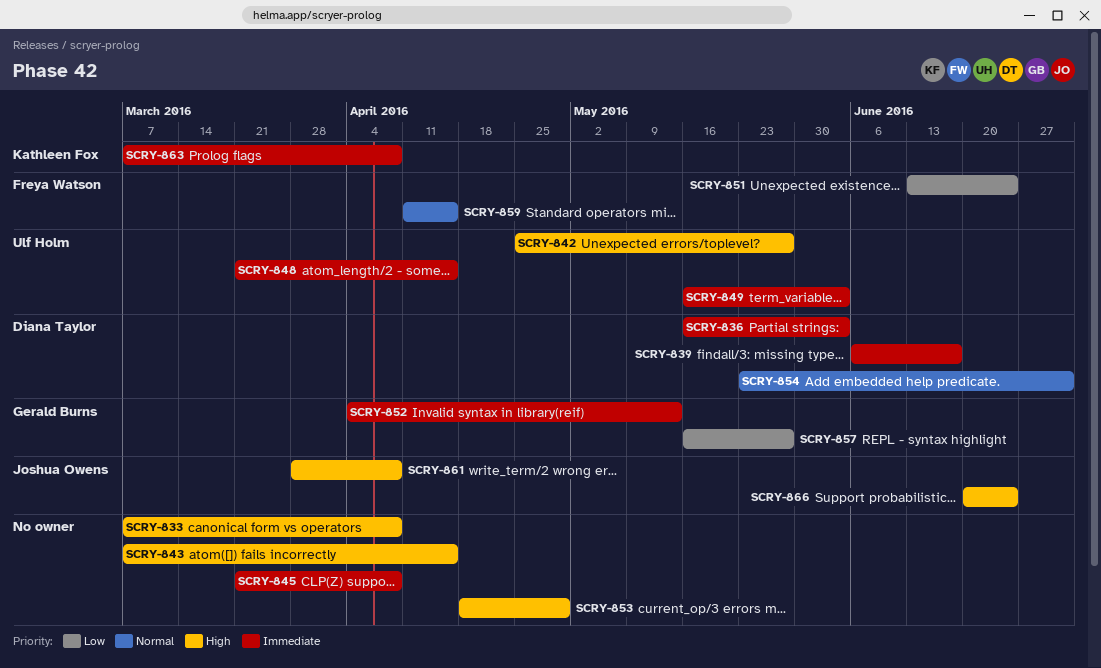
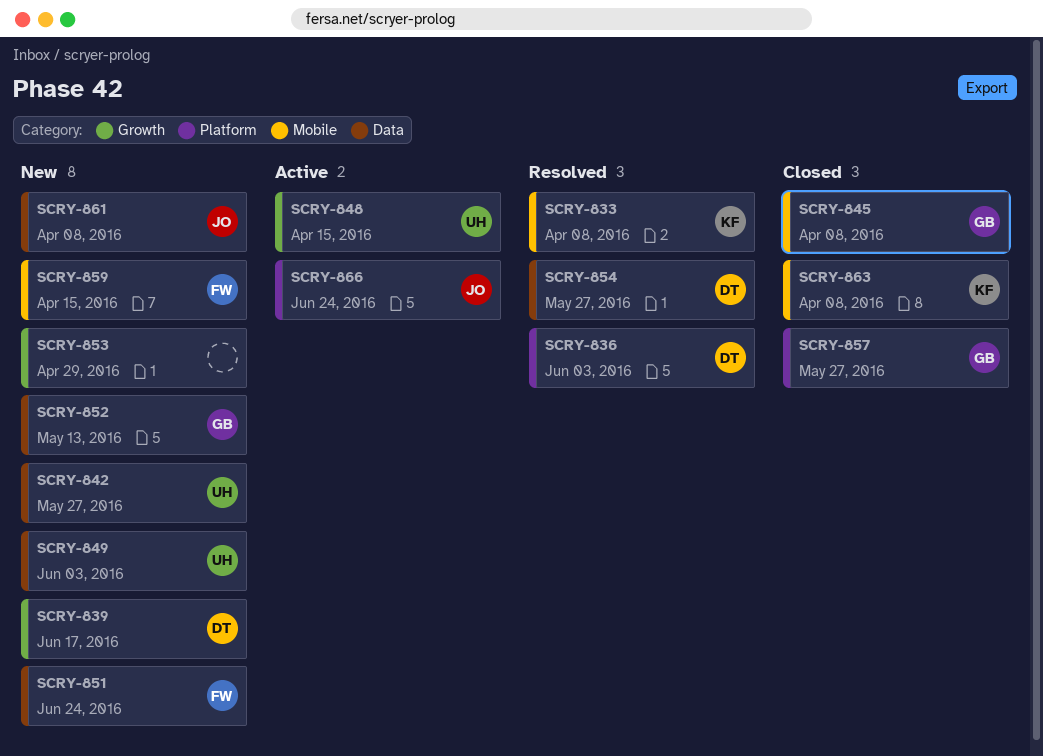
SCRY-833, owner: none -> Kathleen Fox
SCRY-843: present -> none
SCRY-845, owner: none -> Gerald Burns
SCRY-854, due: Jul 1 -> May 27

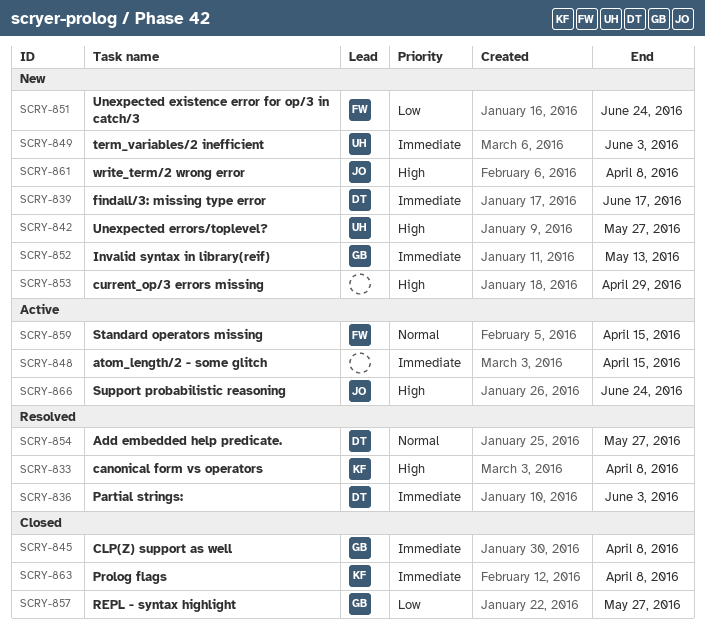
SCRY-848, owner: UH -> none
SCRY-859, status: New -> Active

